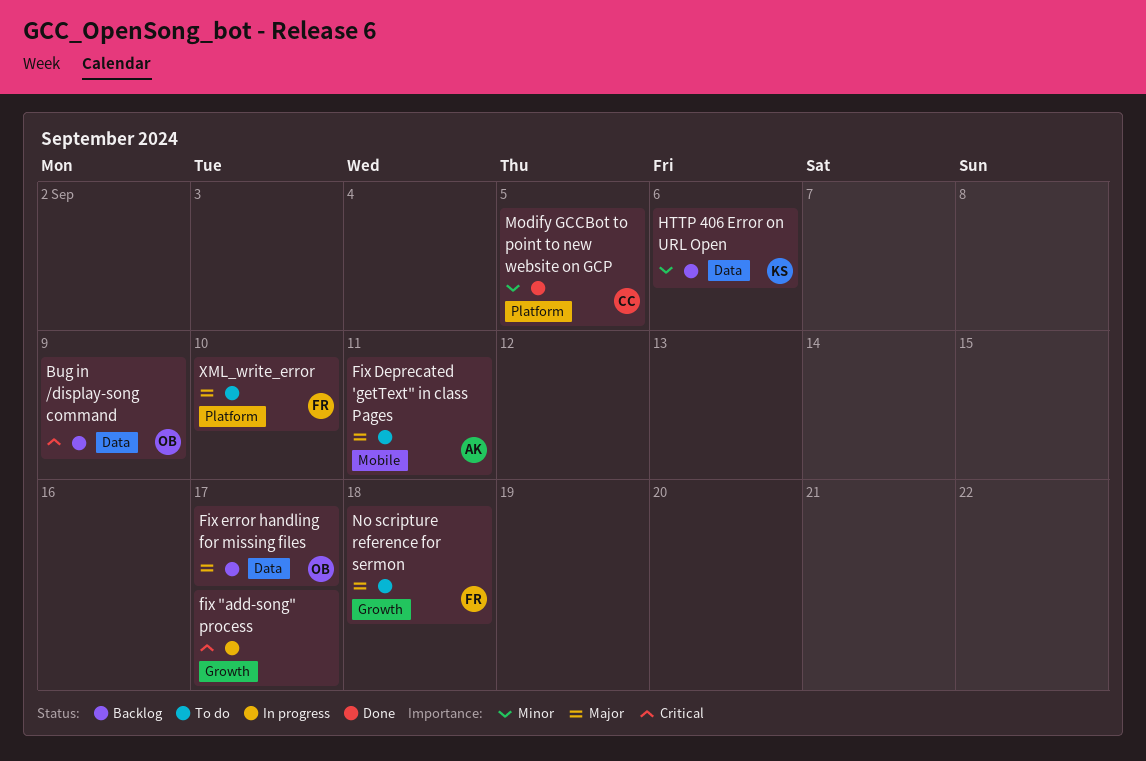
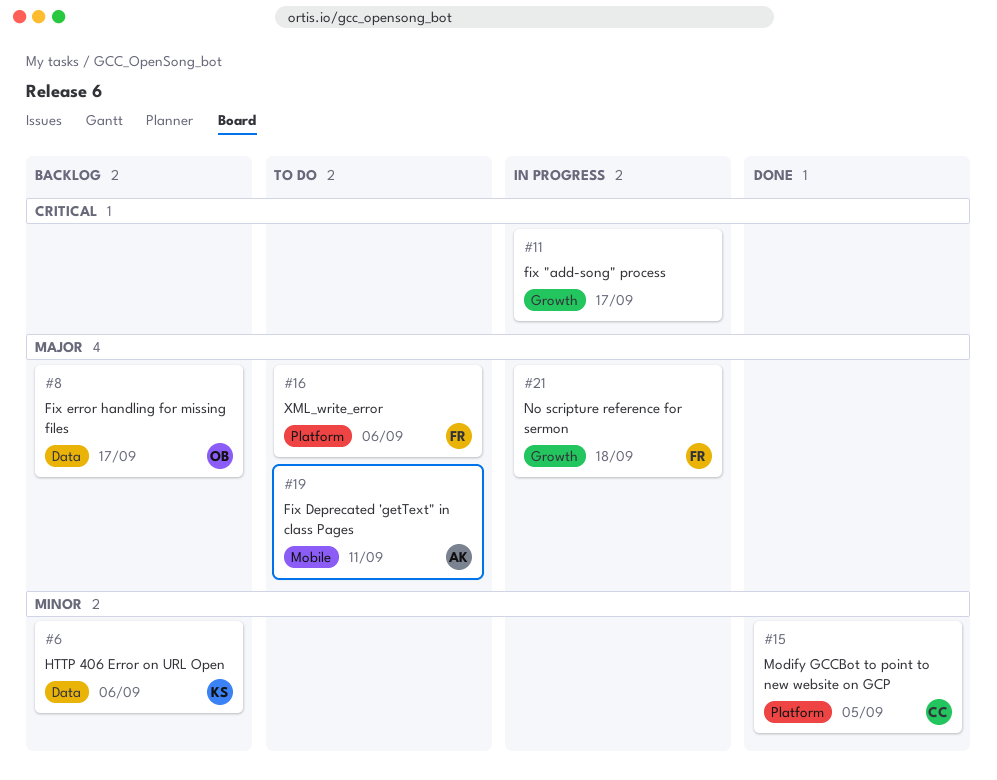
Bug in /display-song command: present -> none
No scripture reference for sermon, status: To do -> In progress
XML_write_error, due: Sep 10 -> Sep 6

